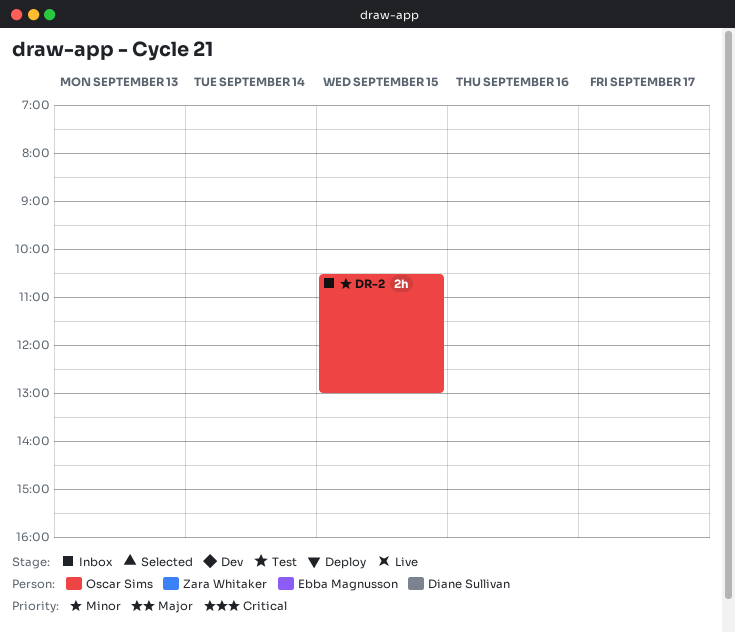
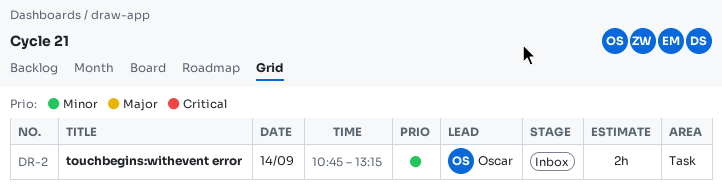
DR-2, day: Sep 15 -> Sep 14
DR-2, begins: 10:30 -> 10:45
DR-2, ends: 13:00 -> 13:15

